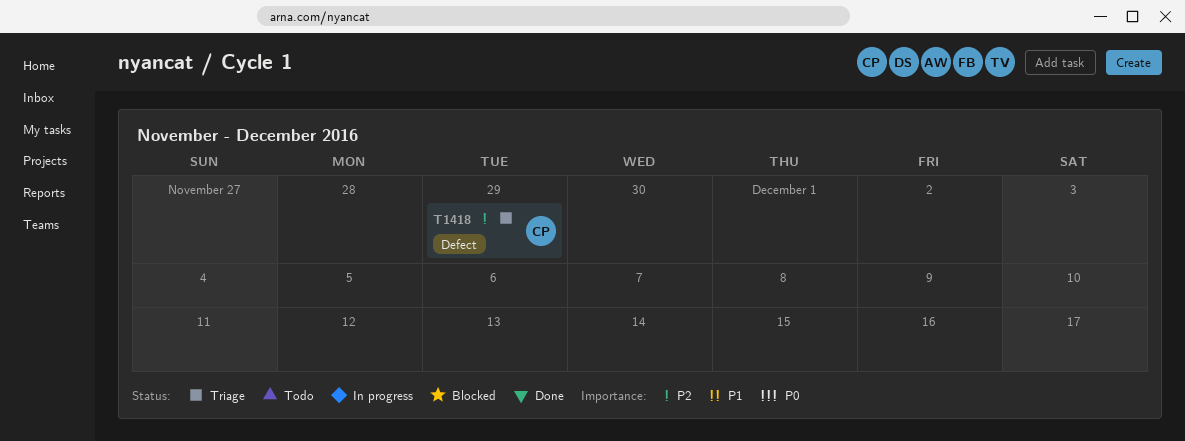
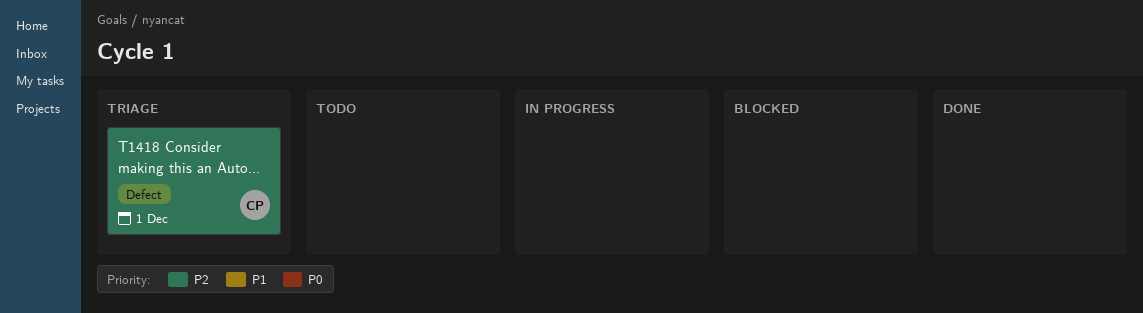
T1418, due: Nov 29 -> Dec 1

